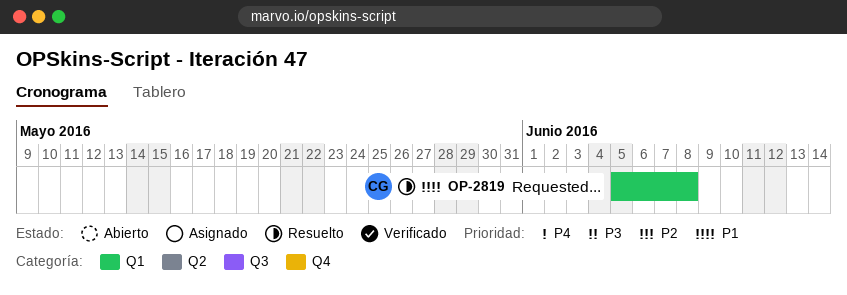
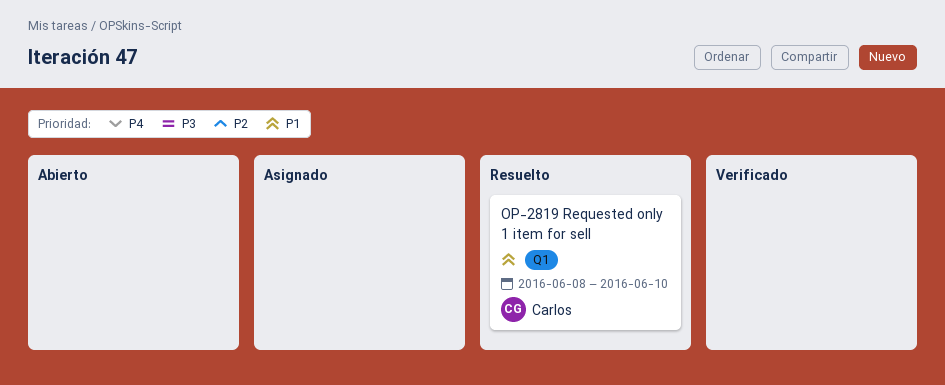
OP-2819, start: Jun 5 -> Jun 8
OP-2819, due: Jun 8 -> Jun 10

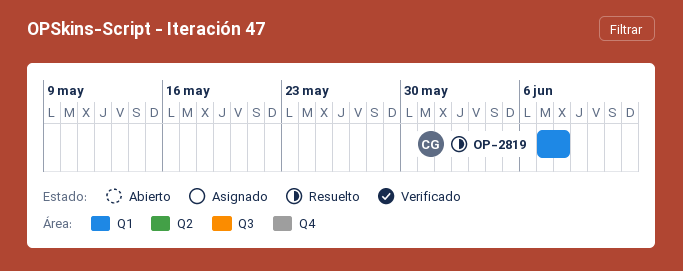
OP-2819, start: Jun 8 -> Jun 7
OP-2819, due: Jun 10 -> Jun 8

